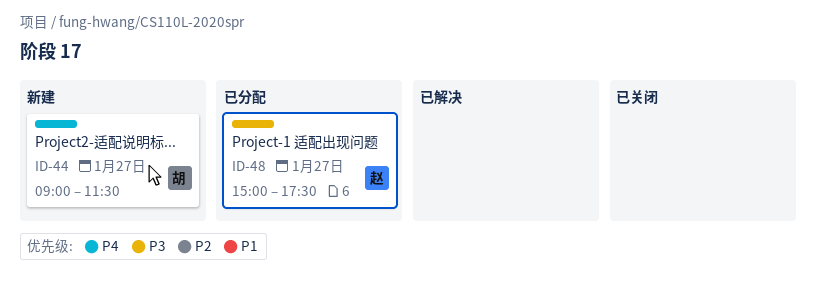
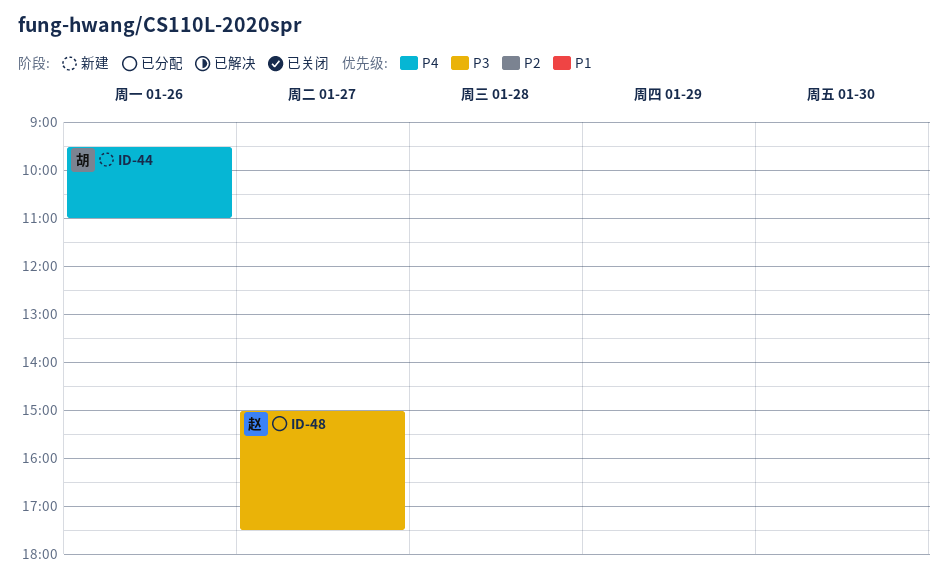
ID-44, day: Jan 27 -> Jan 26
ID-44, begins: 09:00 -> 09:30
ID-44, ends: 11:30 -> 11:00

